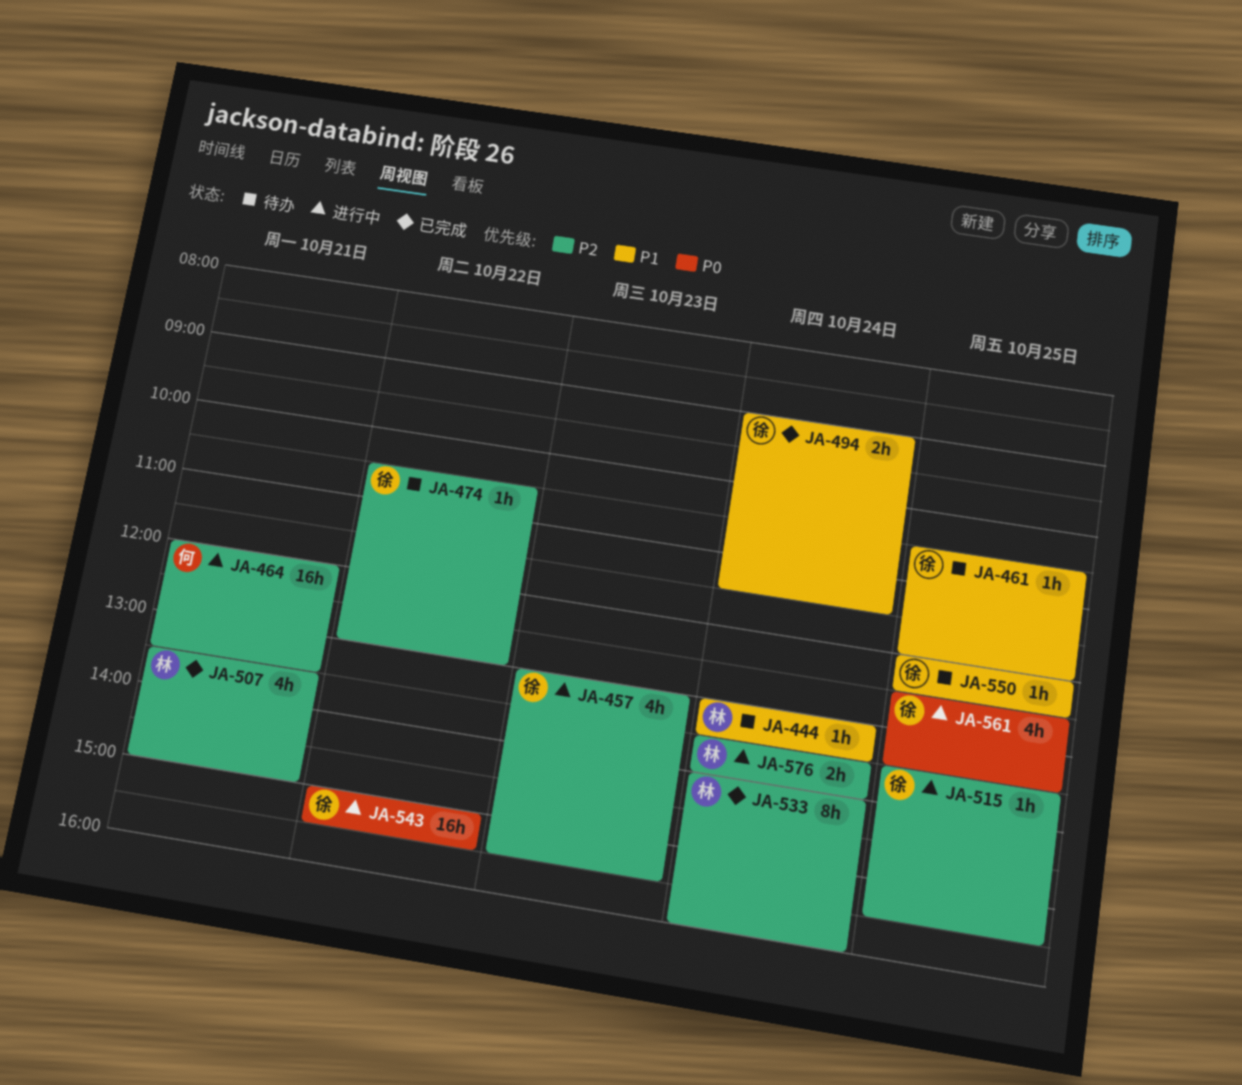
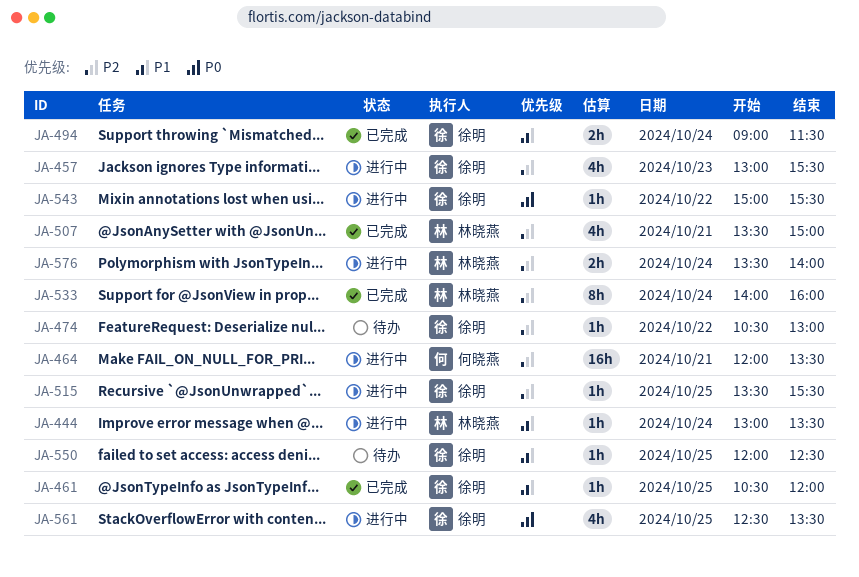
JA-444, status: 待办 -> 进行中
JA-461, status: 待办 -> 已完成
JA-543, estimate: 16h -> 1h

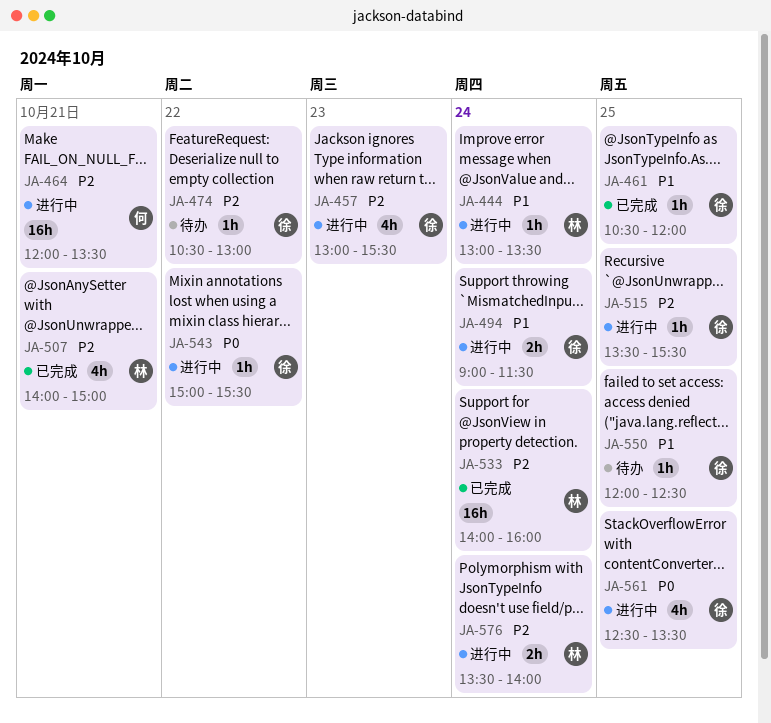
JA-494, status: 已完成 -> 进行中
JA-507, begins: 13:30 -> 14:00
JA-533, estimate: 8h -> 16h

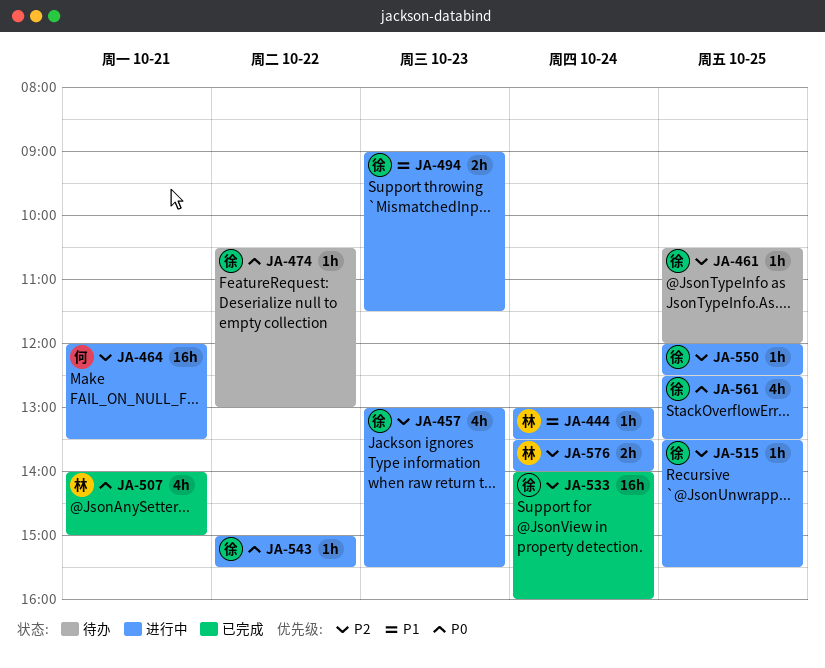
JA-461, status: 已完成 -> 待办
JA-461, priority: P1 -> P2
JA-474, priority: P2 -> P0
JA-494, day: Oct 24 -> Oct 23
JA-507, priority: P2 -> P0
JA-533, owner: 林 -> 徐
JA-550, status: 待办 -> 进行中
JA-550, priority: P1 -> P2

